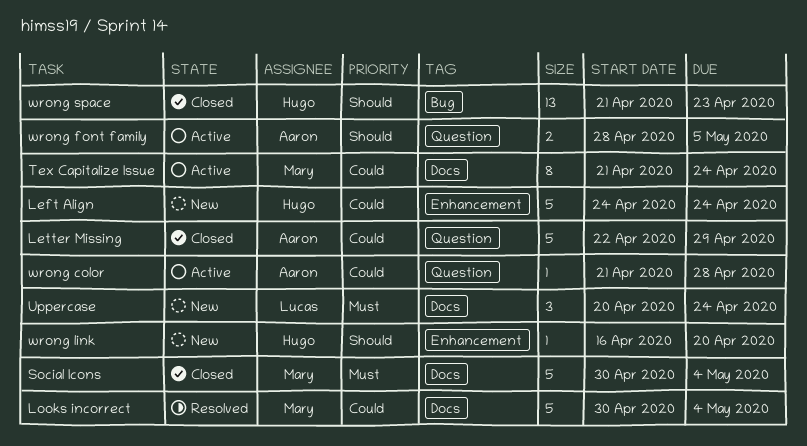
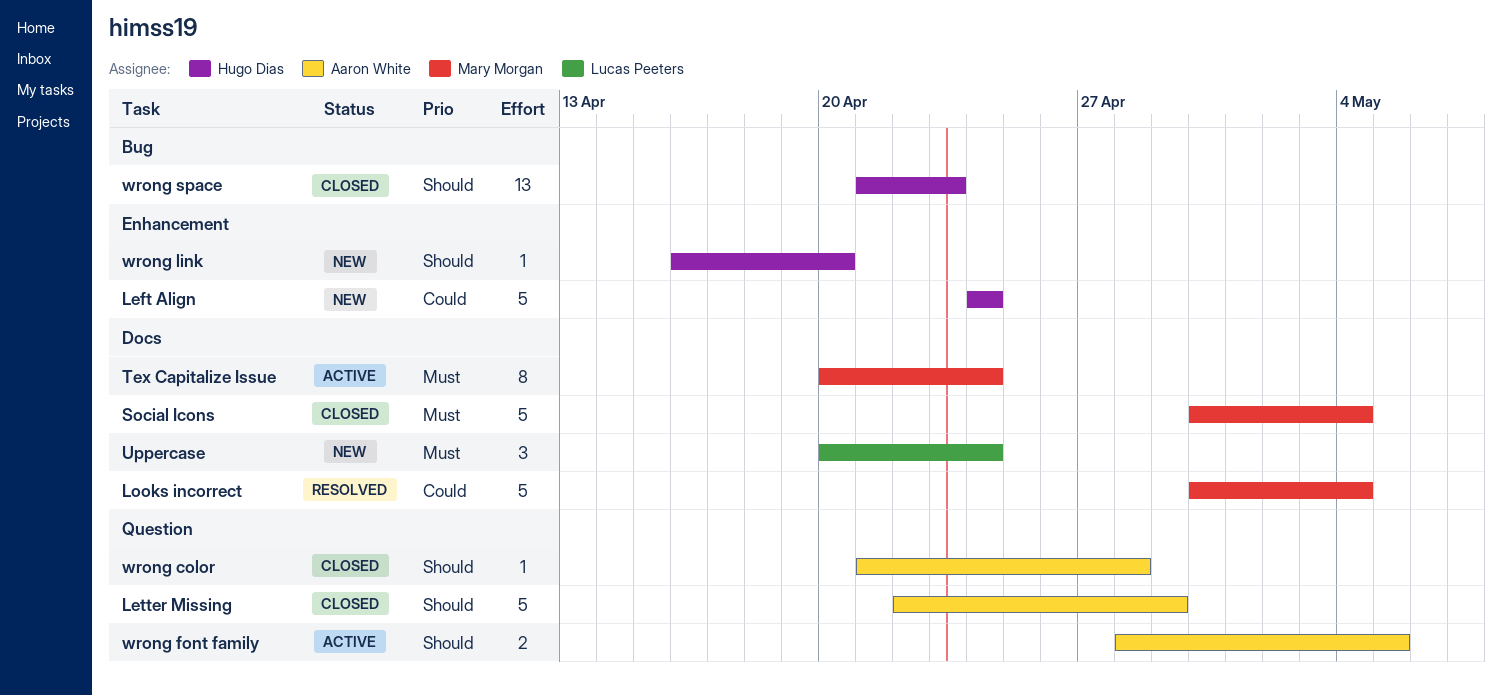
Letter Missing, priority: Could -> Should
Tex Capitalize Issue, priority: Could -> Must
Tex Capitalize Issue, start: Apr 21 -> Apr 20
wrong color, status: Active -> Closed
wrong color, priority: Could -> Should

